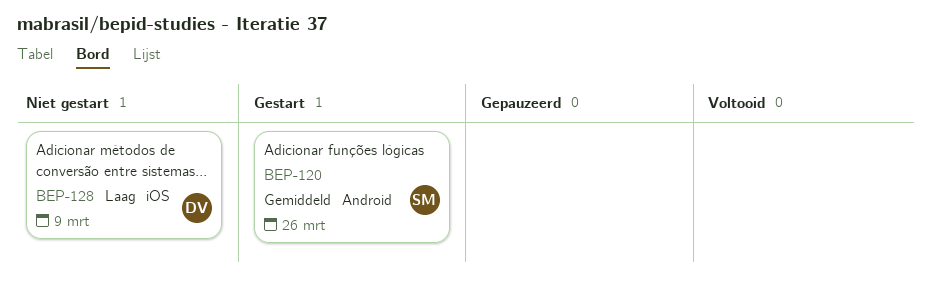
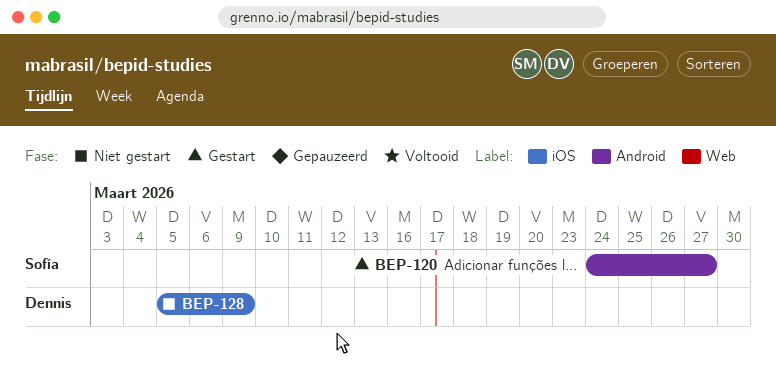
BEP-120, due: Mar 26 -> Mar 27

